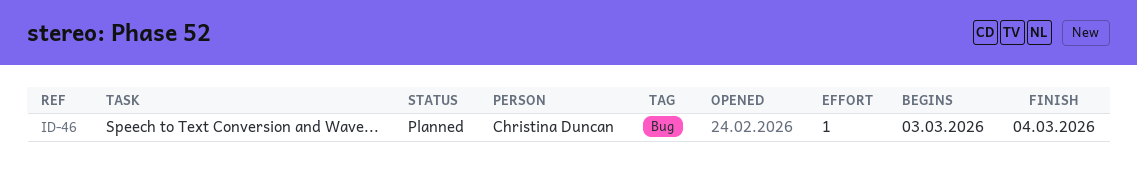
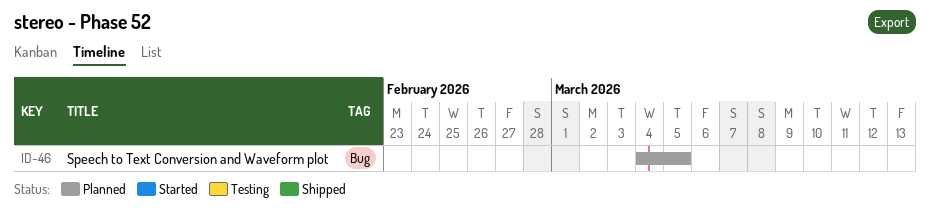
ID-46, start: Mar 3 -> Mar 4
ID-46, due: Mar 4 -> Mar 5

